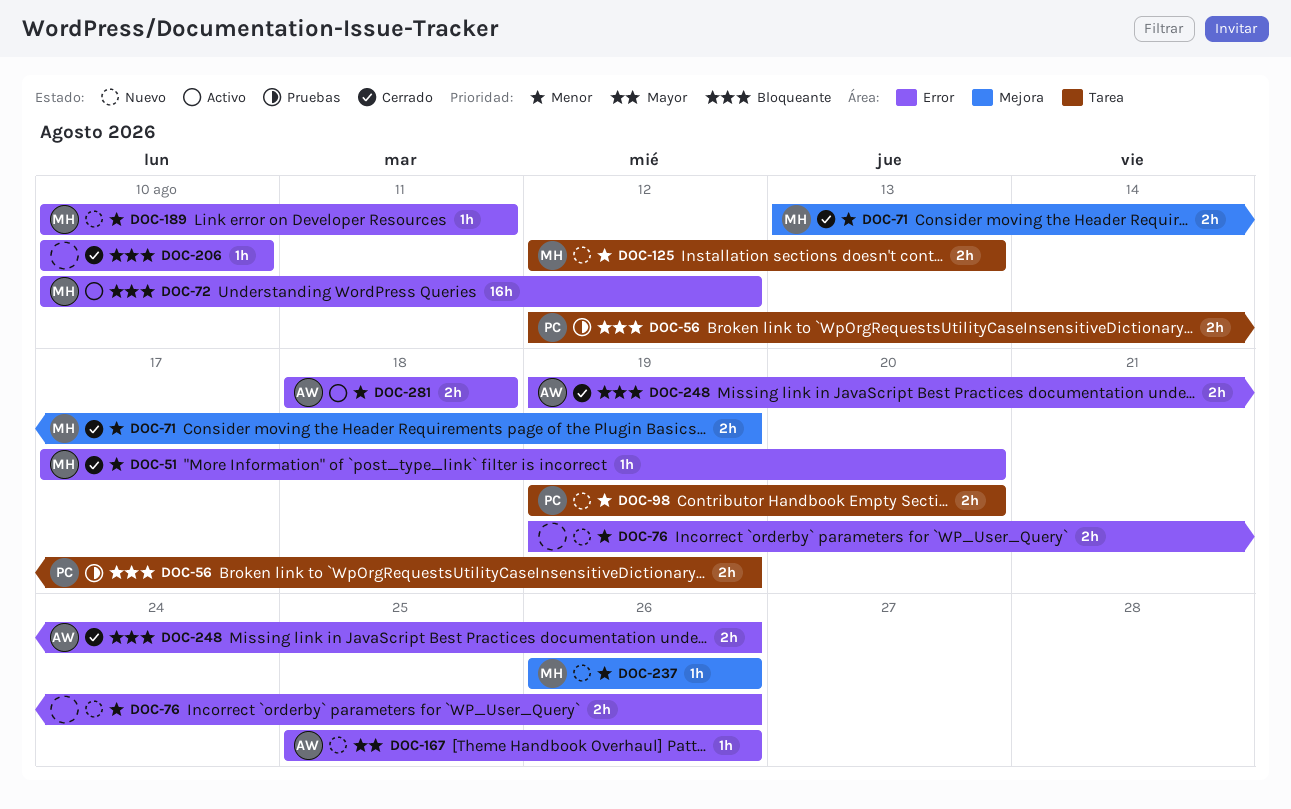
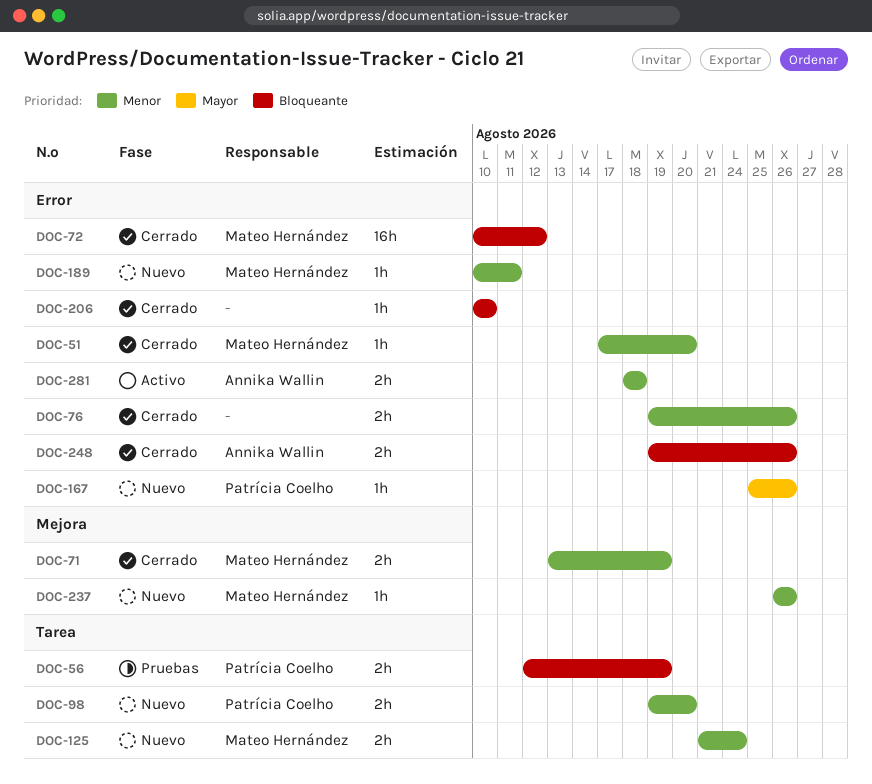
DOC-72, status: Activo -> Cerrado
DOC-76, status: Nuevo -> Cerrado
DOC-125, start: Aug 12 -> Aug 21
DOC-125, due: Aug 13 -> Aug 24
DOC-167, owner: Annika Wallin -> Patrícia Coelho

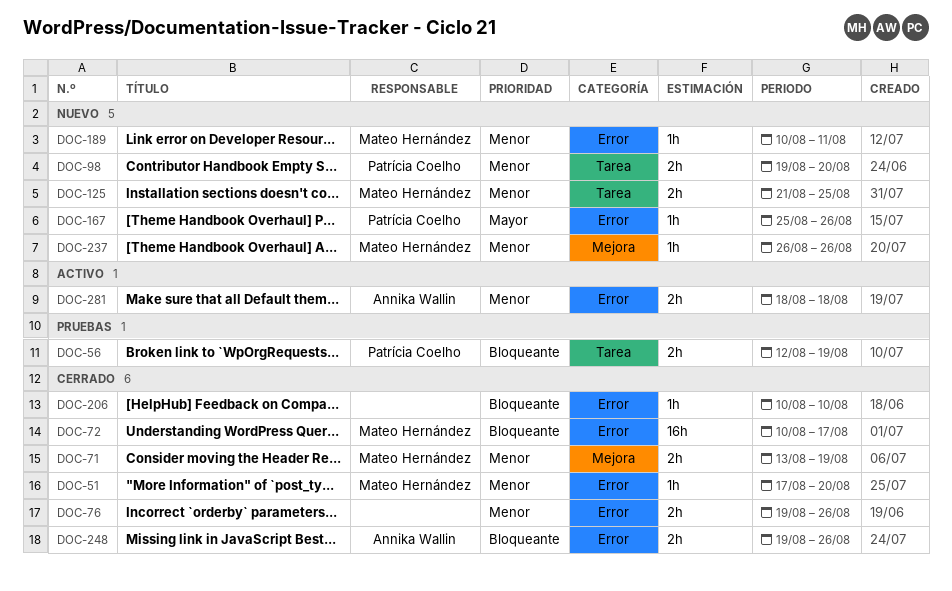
DOC-72, due: Aug 12 -> Aug 17
DOC-125, due: Aug 24 -> Aug 25

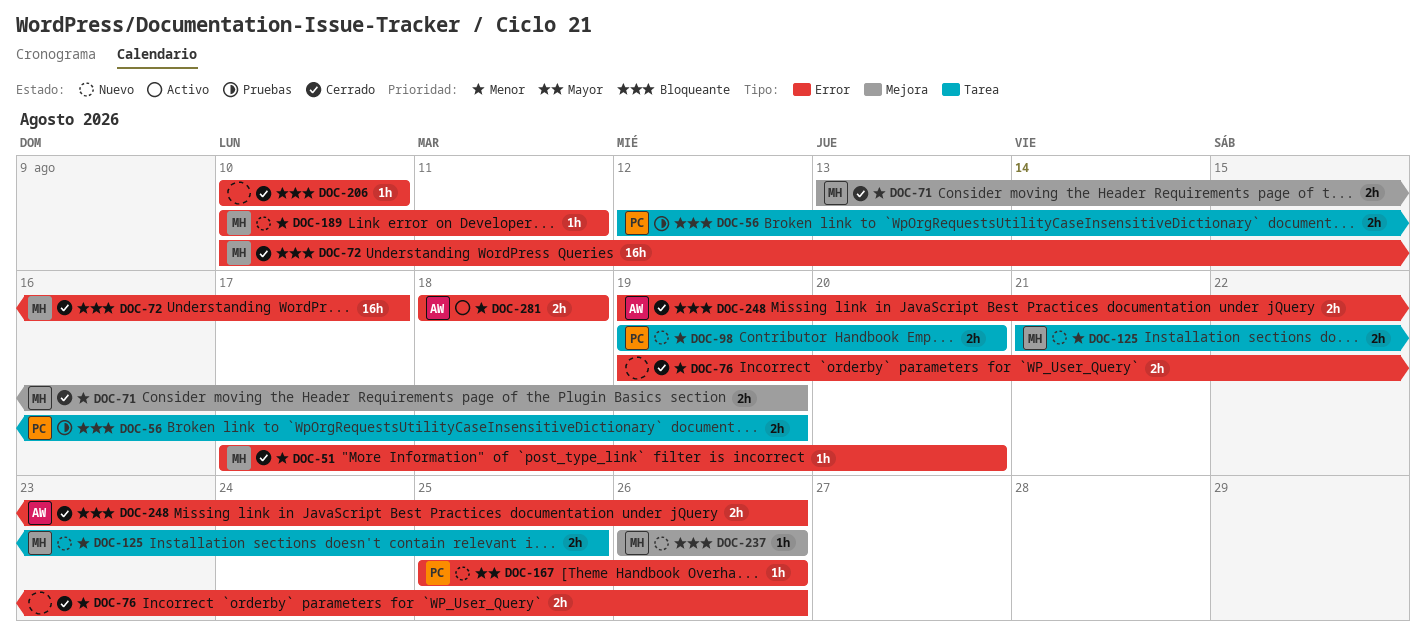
DOC-237, priority: Menor -> Bloqueante

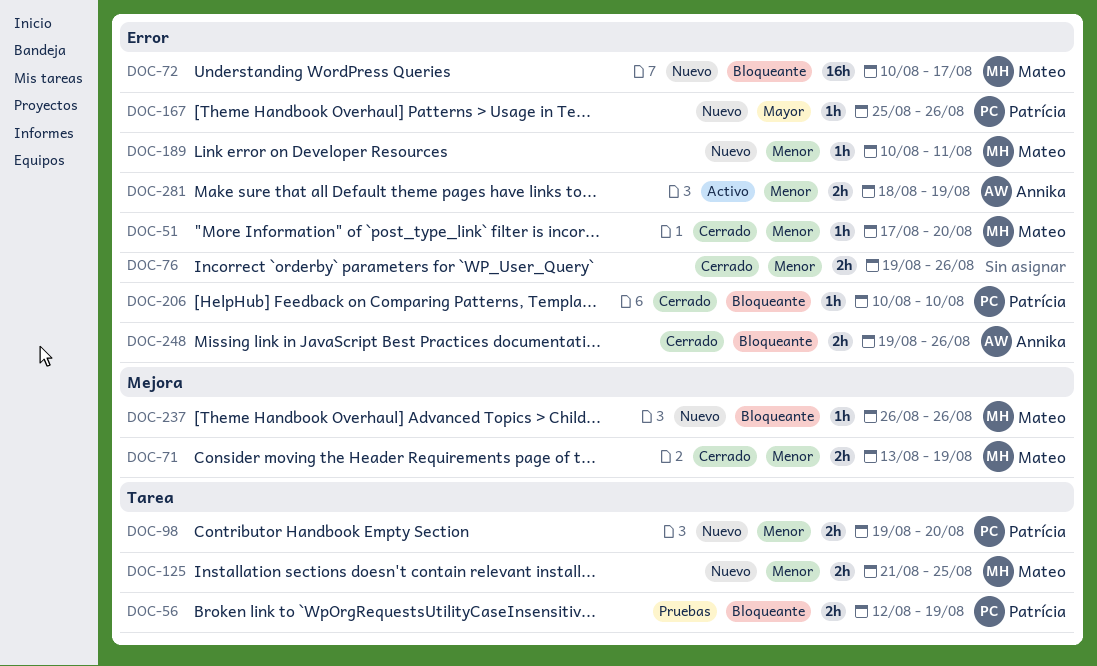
DOC-72, status: Cerrado -> Nuevo
DOC-206, owner: none -> Patrícia
DOC-281, due: Aug 18 -> Aug 19

